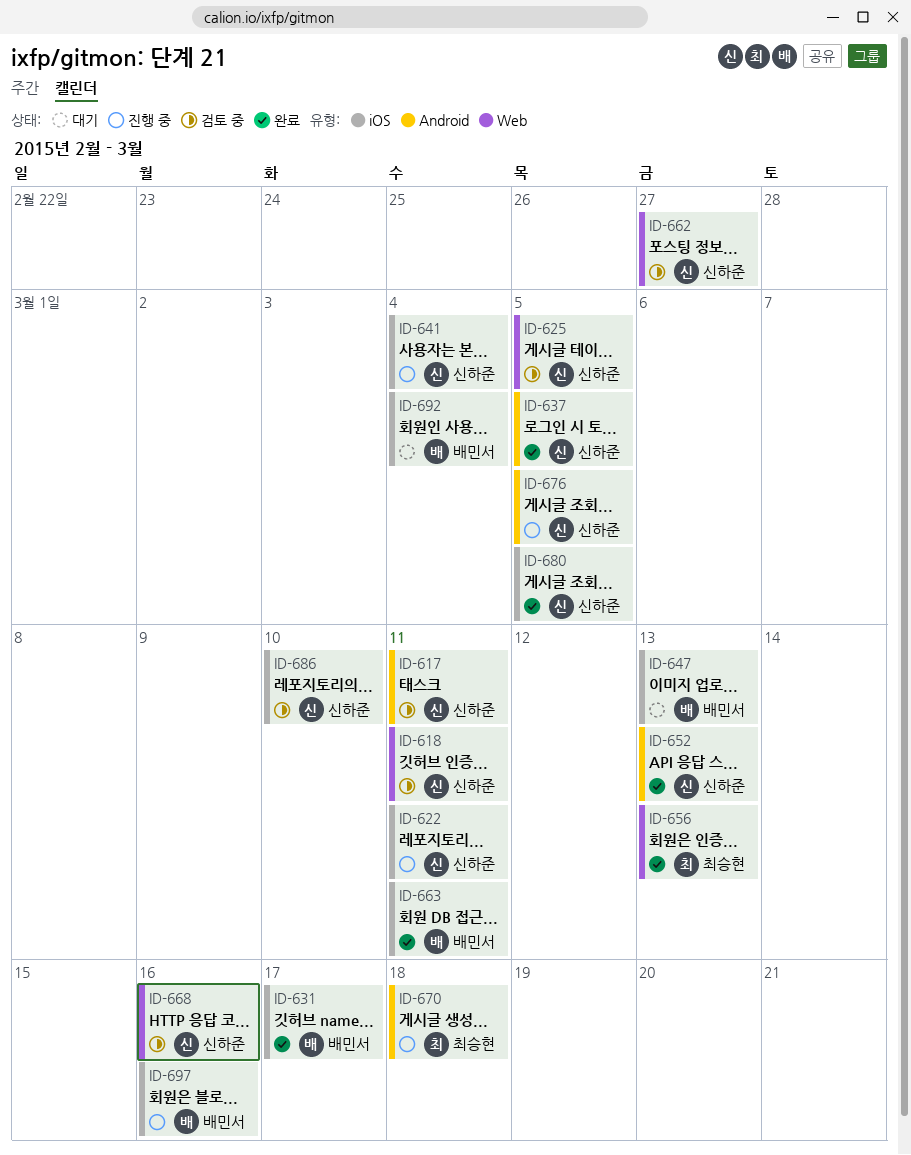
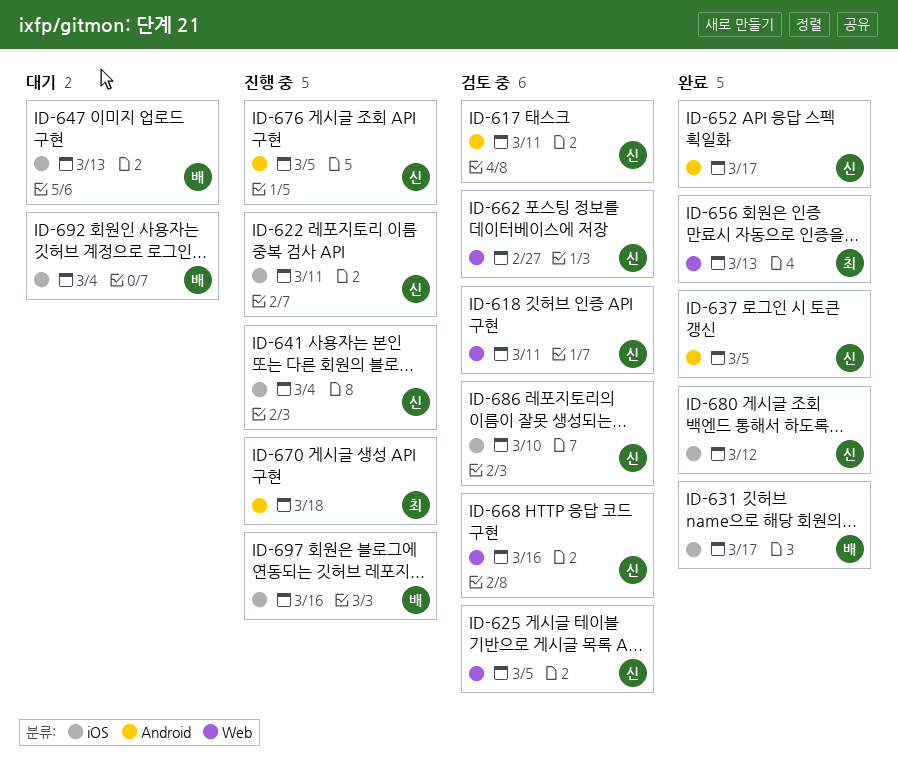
ID-652, due: Mar 13 -> Mar 17
ID-663: present -> none
ID-680, due: Mar 5 -> Mar 12

